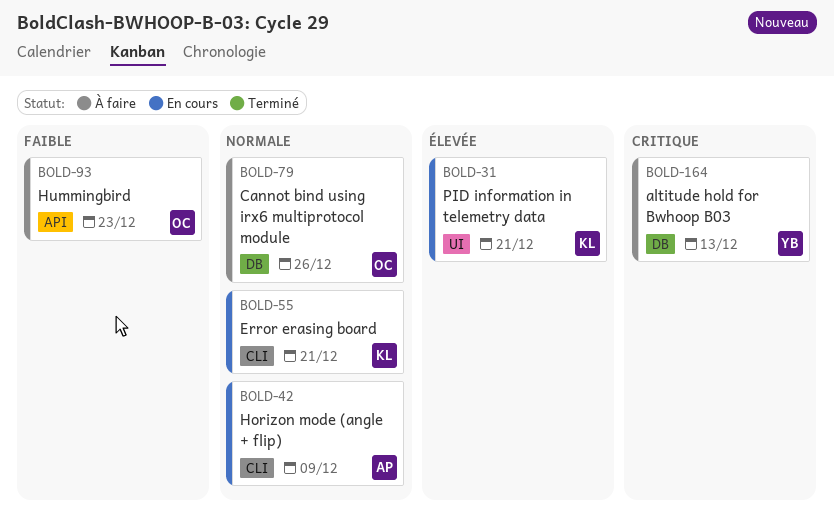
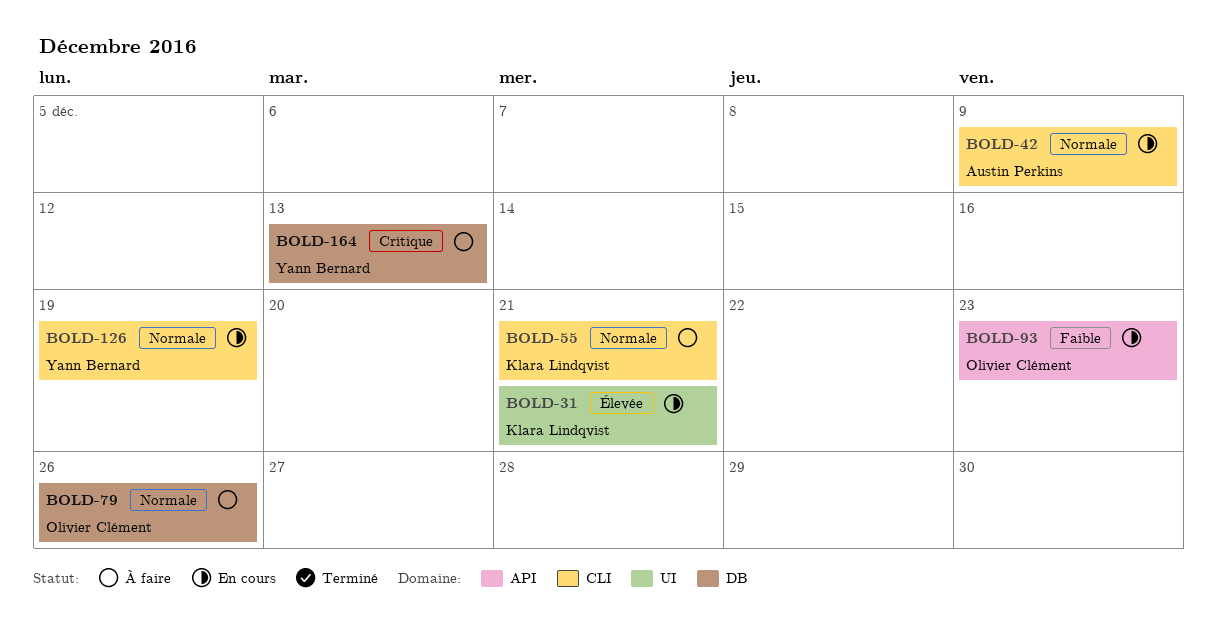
BOLD-55, status: En cours -> À faire
BOLD-93, status: À faire -> En cours
BOLD-126: none -> present

